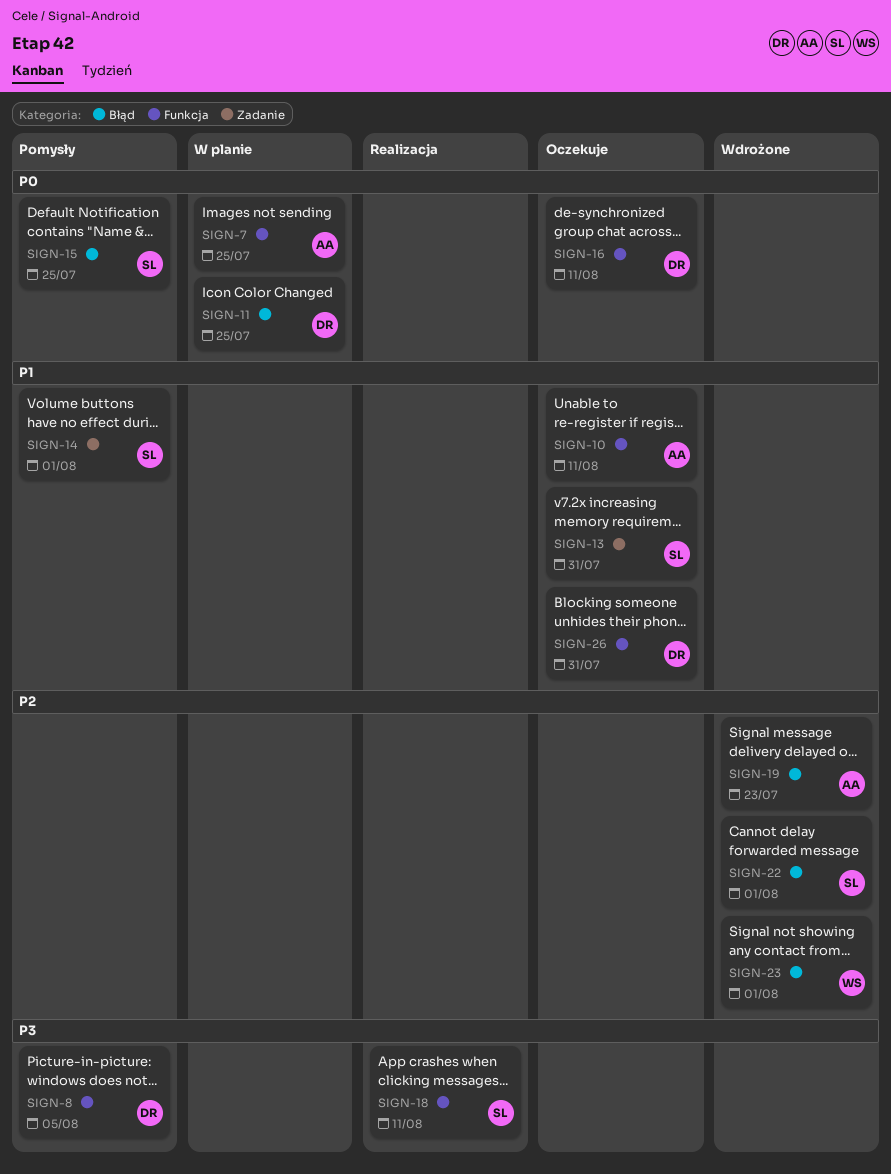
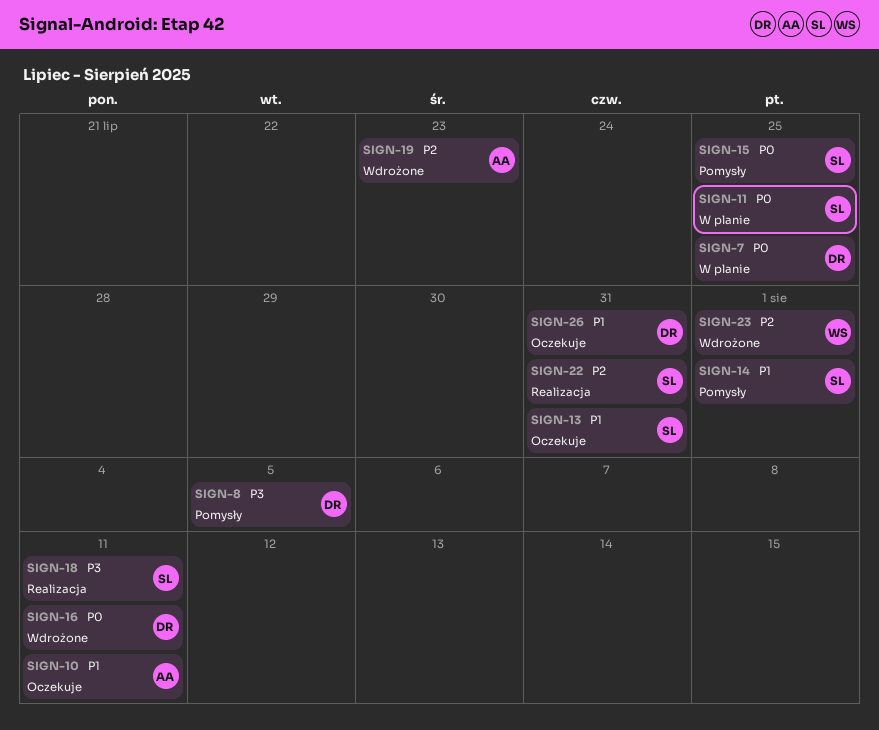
SIGN-7, owner: AA -> DR
SIGN-11, owner: DR -> SL
SIGN-16, status: Oczekuje -> Wdrożone
SIGN-22, status: Wdrożone -> Realizacja
SIGN-22, due: Aug 1 -> Jul 31

